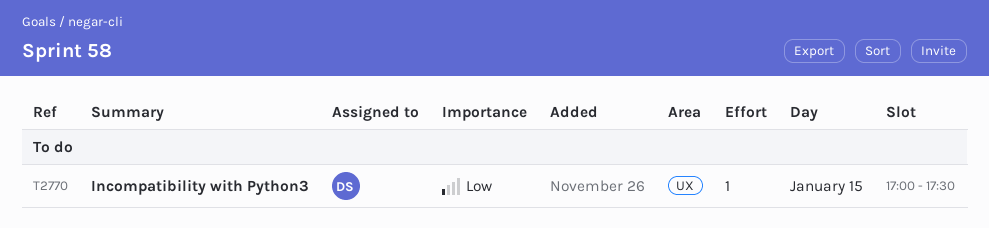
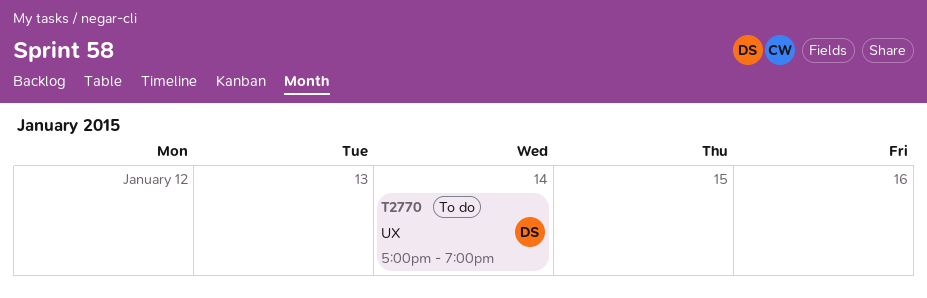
T2770, day: Jan 15 -> Jan 14
T2770, ends: 17:30 -> 19:00

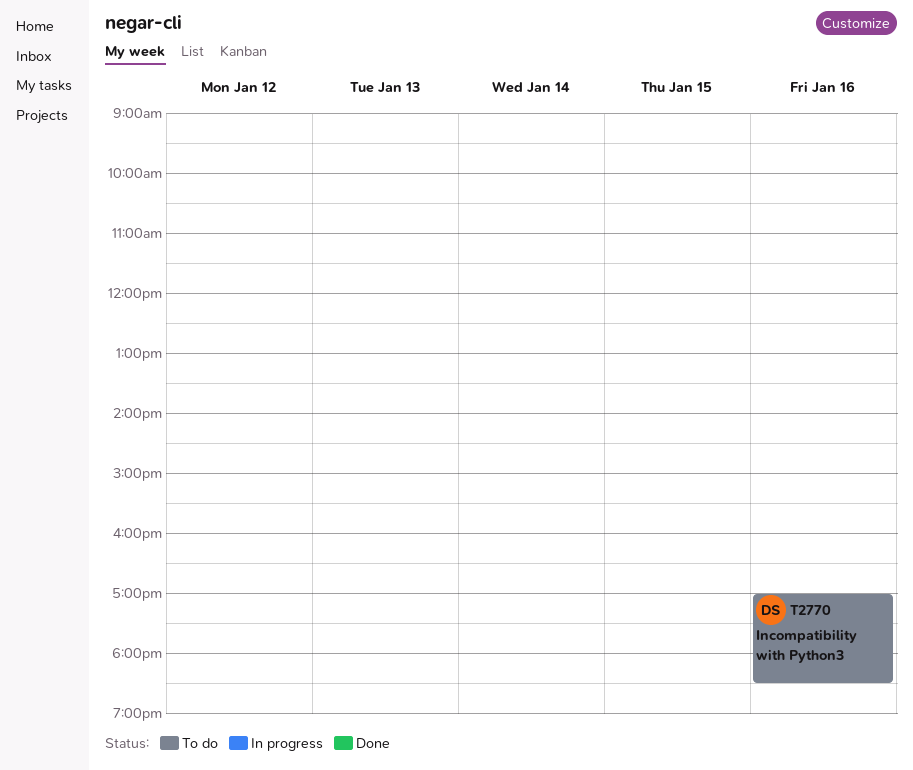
T2770, day: Jan 14 -> Jan 16
T2770, ends: 19:00 -> 18:30

